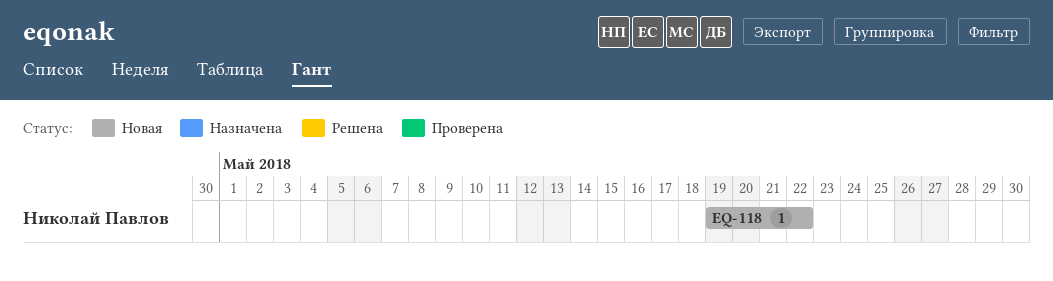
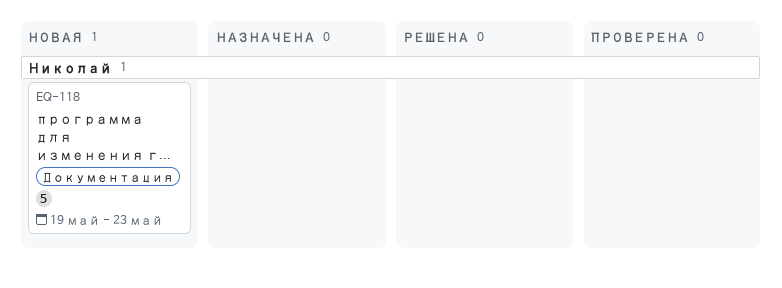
EQ-118, estimate: 1 -> 5
EQ-118, due: May 22 -> May 23

